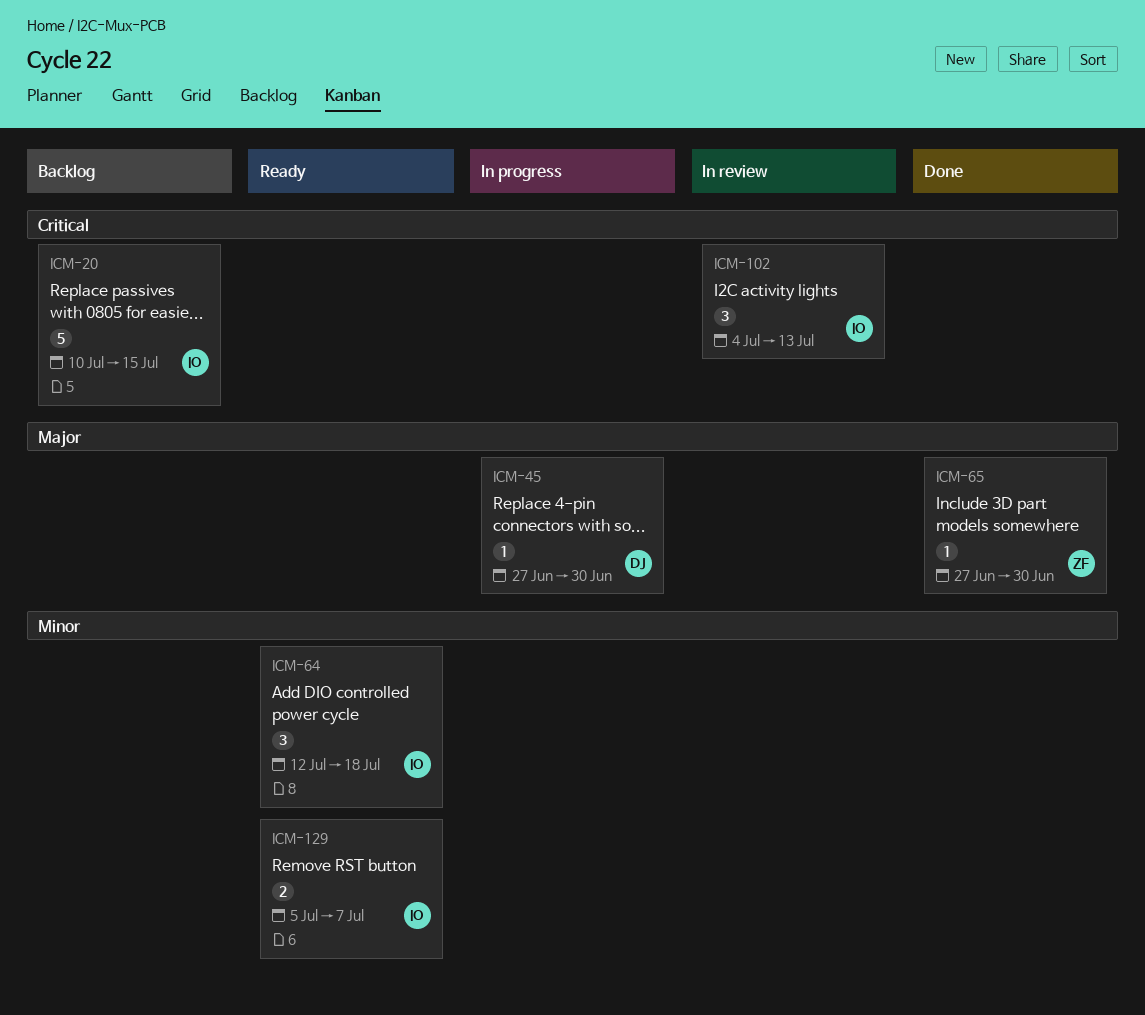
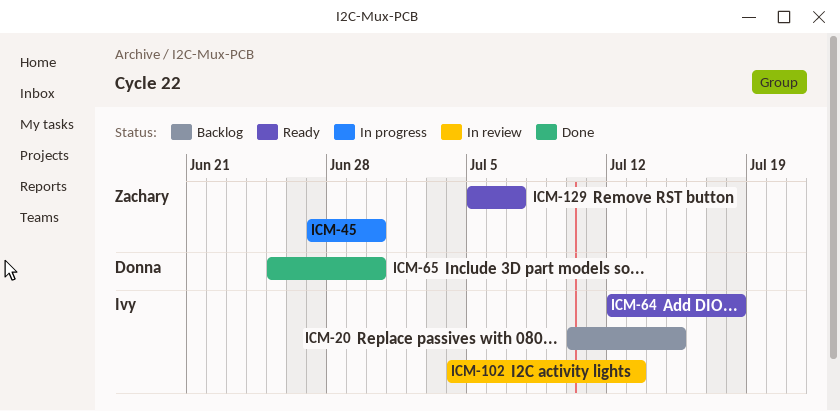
ICM-45, owner: Donna -> Zachary
ICM-65, owner: Zachary -> Donna
ICM-65, start: Jun 27 -> Jun 25
ICM-129, owner: Ivy -> Zachary

